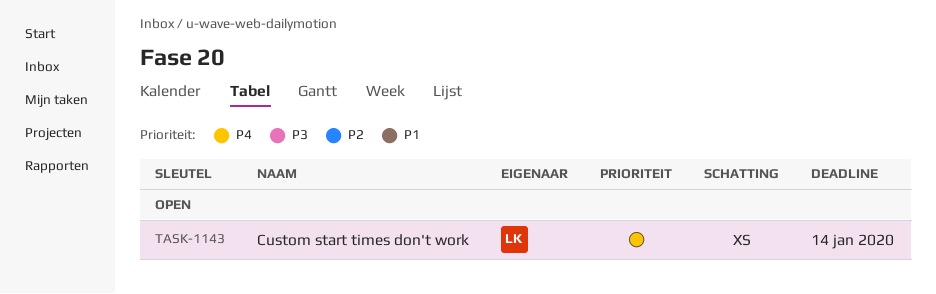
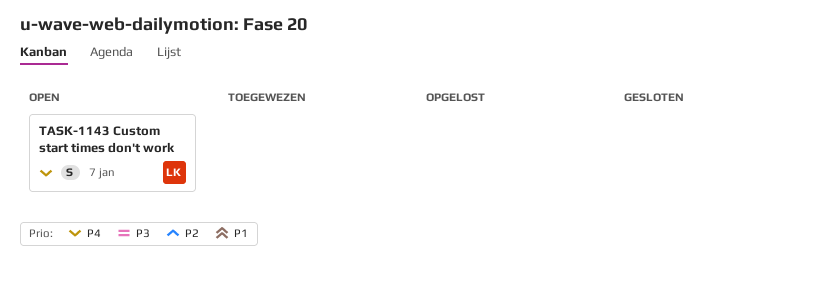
TASK-1143, estimate: XS -> S
TASK-1143, due: Jan 14 -> Jan 7

